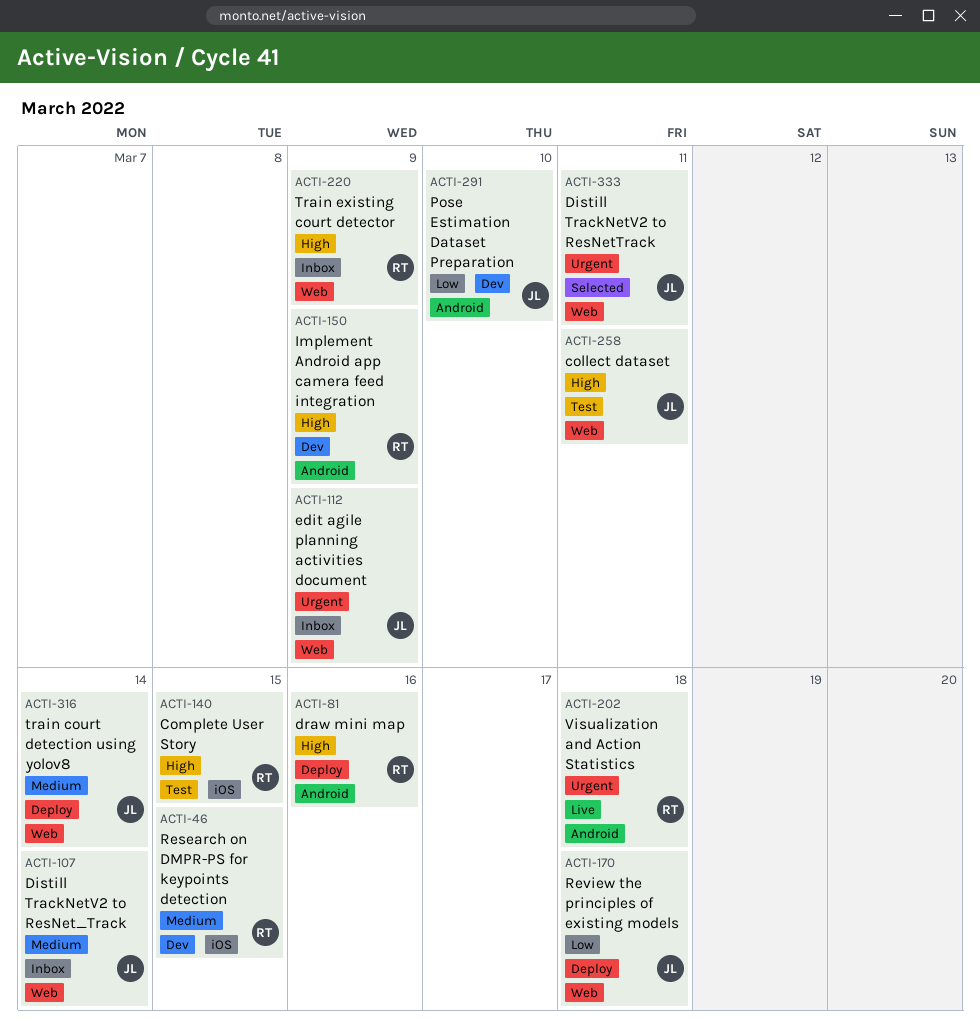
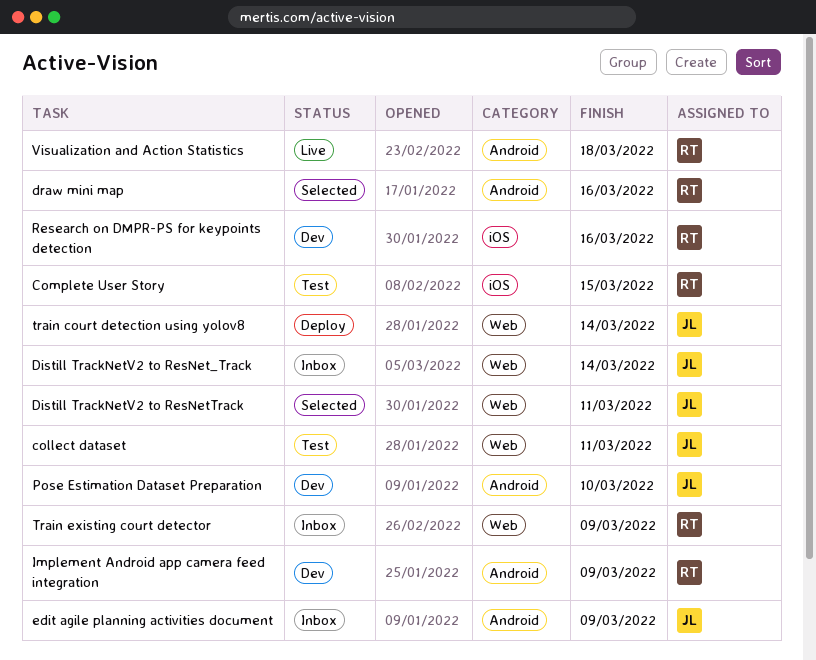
draw mini map, status: Deploy -> Selected
edit agile planning activities document, label: Web -> Android
Research on DMPR-PS for keypoints detection, due: Mar 15 -> Mar 16
Review the principles of existing models: present -> none

